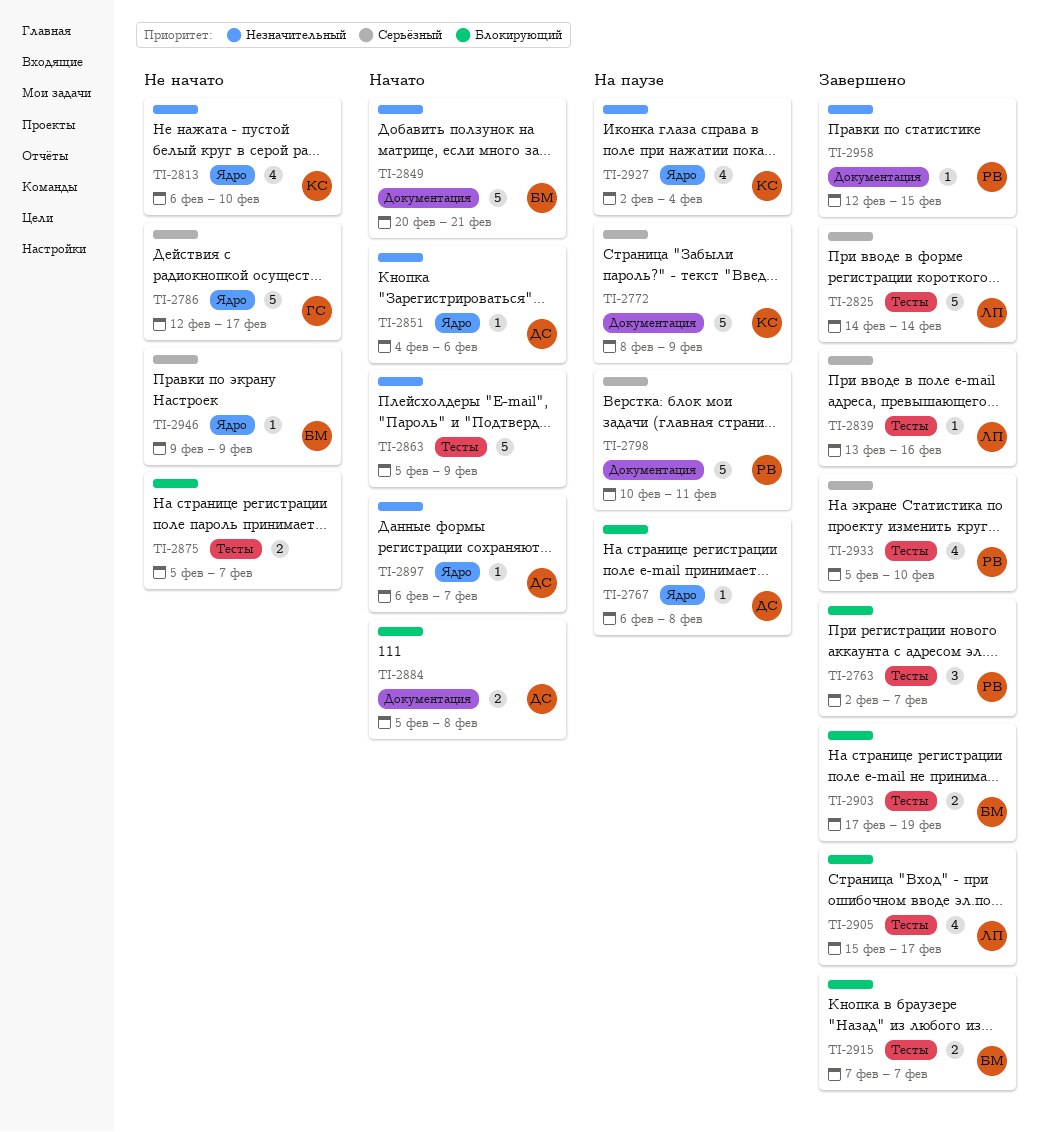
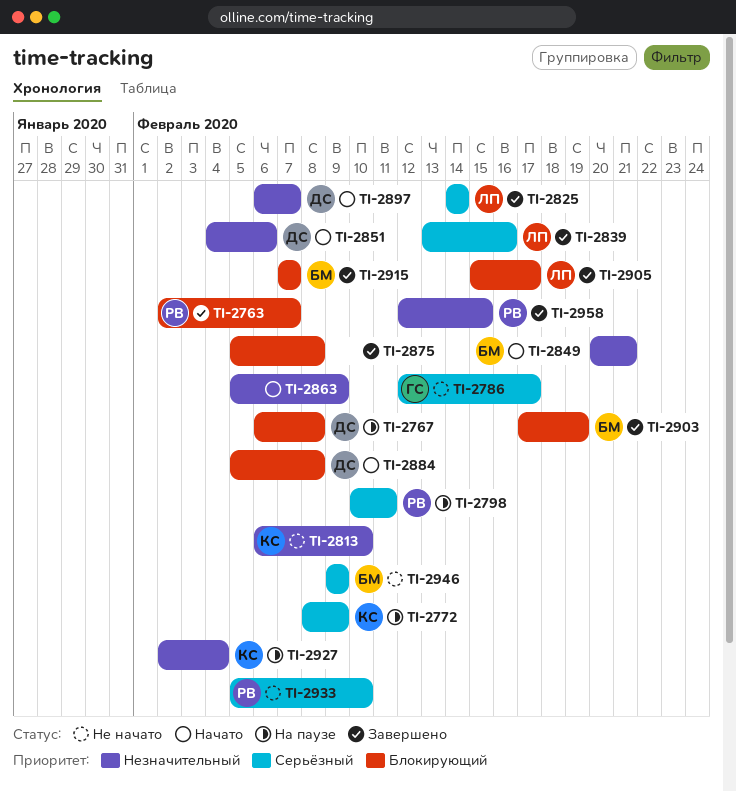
TI-2875, status: Не начато -> Завершено
TI-2875, due: Feb 7 -> Feb 8
TI-2933, status: Завершено -> Не начато

